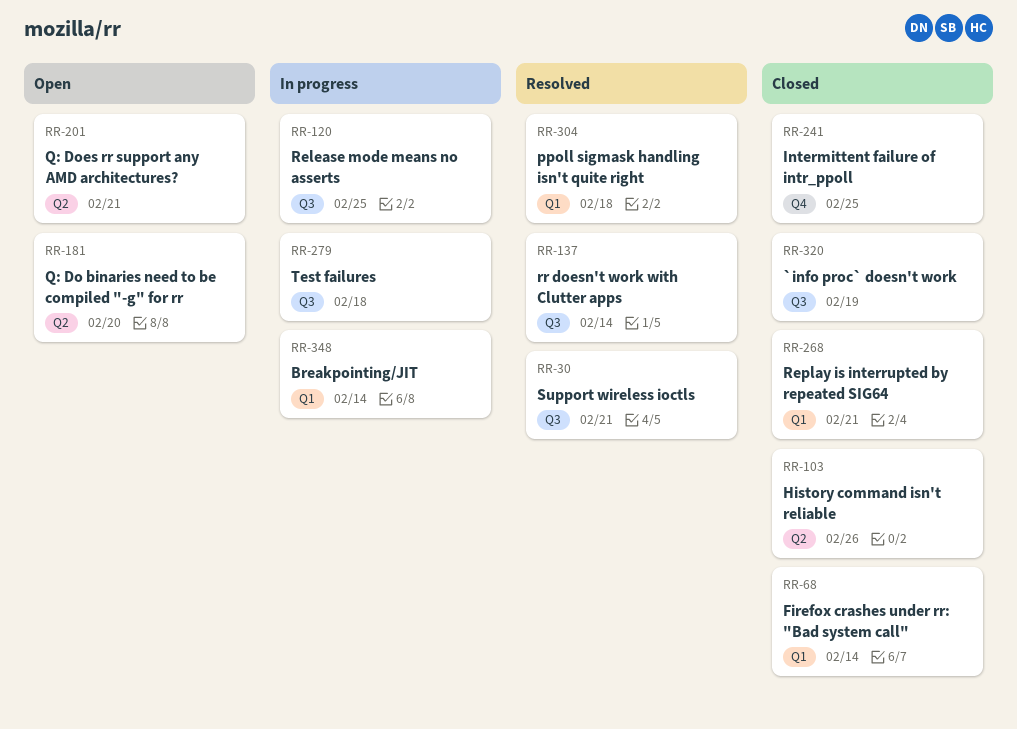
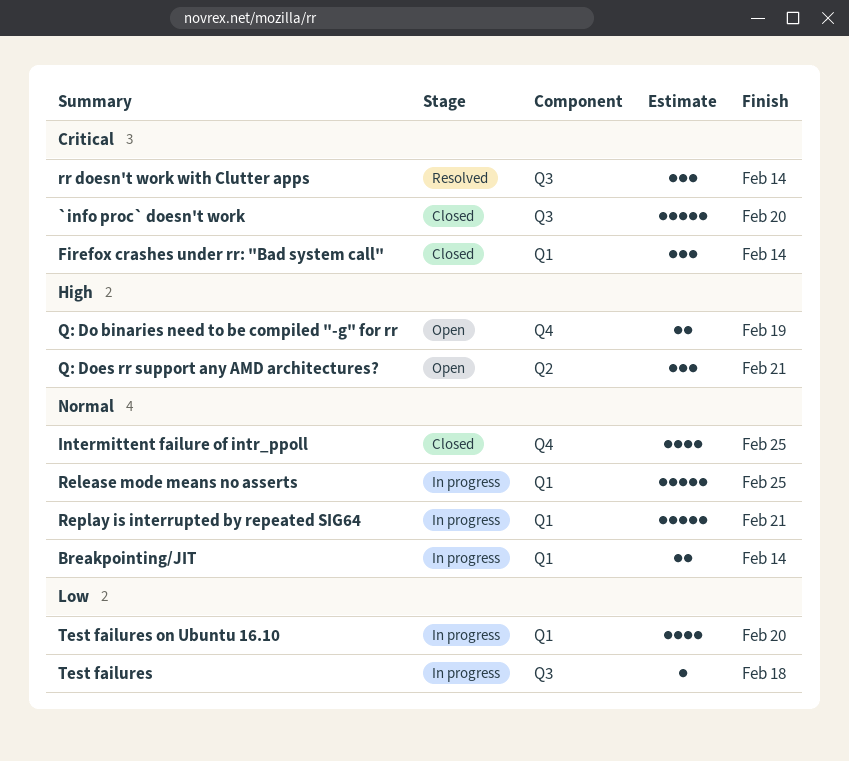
`info proc` doesn't work, due: Feb 19 -> Feb 20
History command isn't reliable: present -> none
ppoll sigmask handling isn't quite right: present -> none
Q: Do binaries need to be compiled "-g" for rr, label: Q2 -> Q4
Q: Do binaries need to be compiled "-g" for rr, due: Feb 20 -> Feb 19
Release mode means no asserts, label: Q3 -> Q1
Replay is interrupted by repeated SIG64, status: Closed -> In progress
Support wireless ioctls: present -> none
Test failures on Ubuntu 16.10: none -> present

